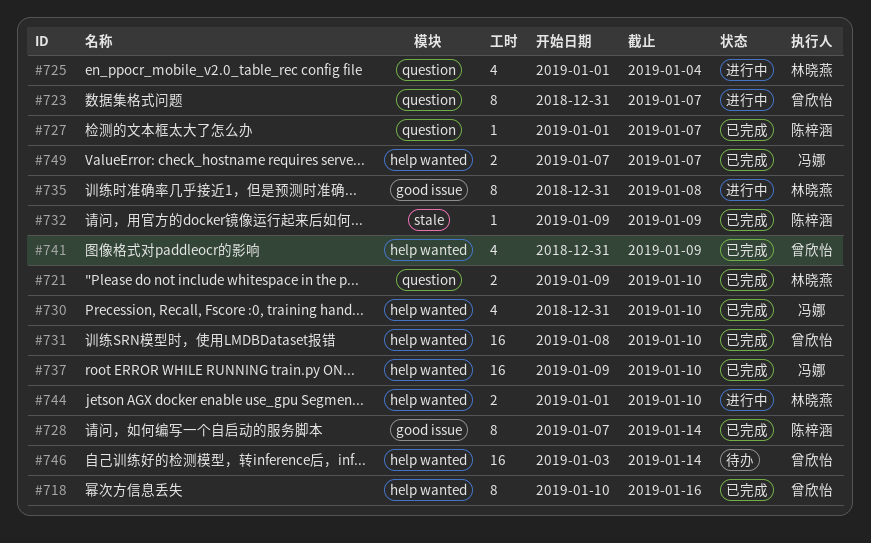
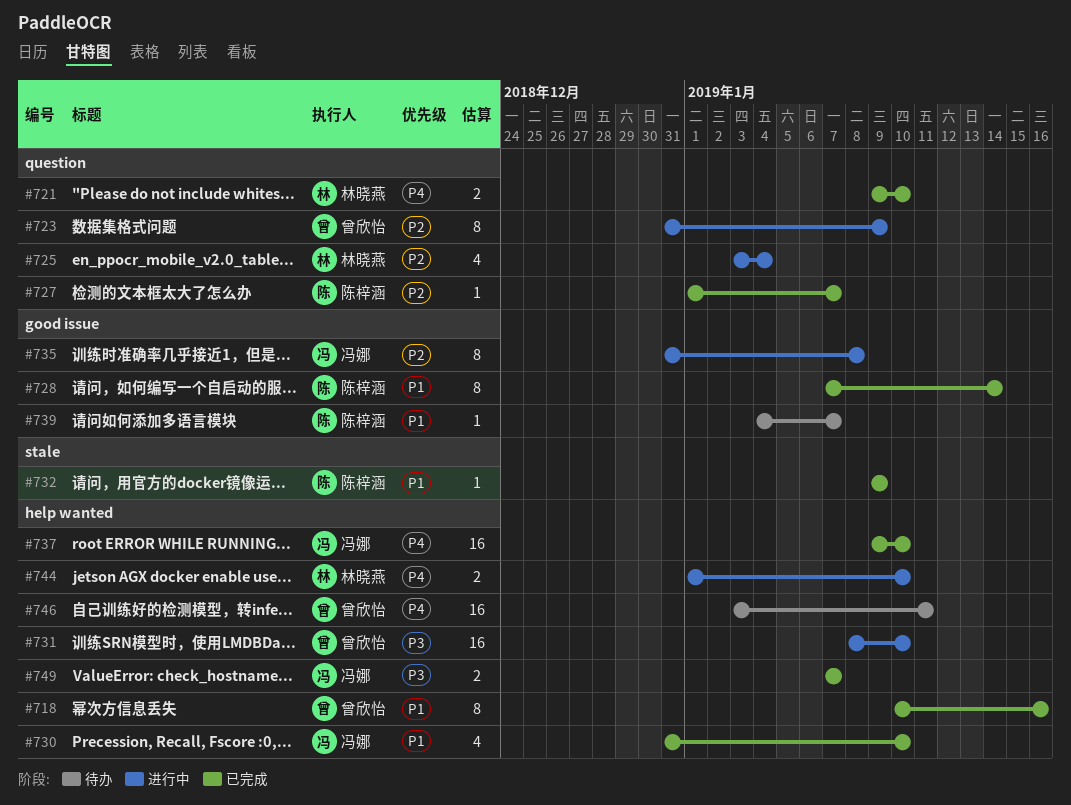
#723, due: Jan 7 -> Jan 9
#725, start: Jan 1 -> Jan 3
#731, status: 已完成 -> 进行中
#735, owner: 林晓燕 -> 冯娜
#739: none -> present
#741: present -> none
#746, due: Jan 14 -> Jan 11

